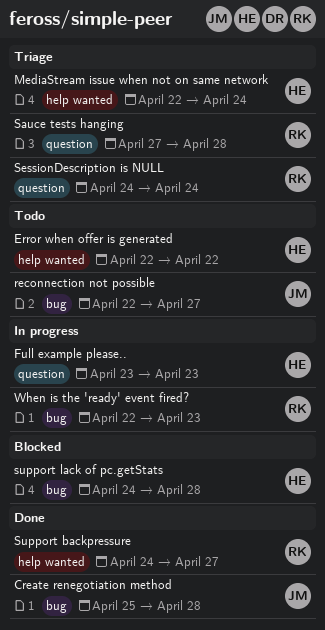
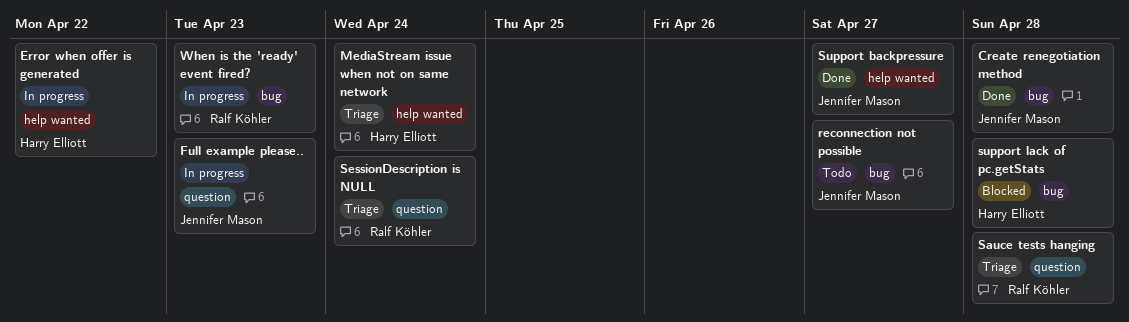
Error when offer is generated, status: Todo -> In progress
Full example please.., owner: Harry Elliott -> Jennifer Mason
Support backpressure, owner: Ralf Köhler -> Jennifer Mason

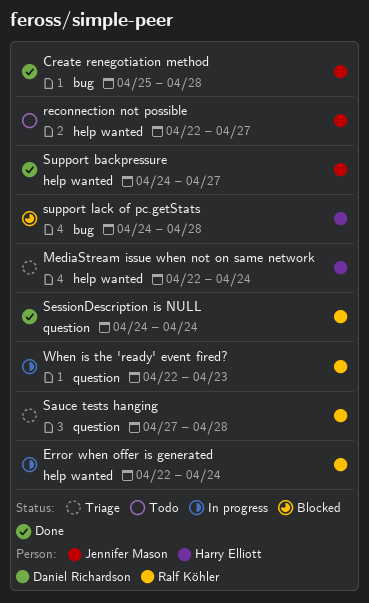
Error when offer is generated, owner: Harry Elliott -> Ralf Köhler
Error when offer is generated, due: Apr 22 -> Apr 24
Full example please..: present -> none
reconnection not possible, label: bug -> help wanted
SessionDescription is NULL, status: Triage -> Done
When is the 'ready' event fired?, label: bug -> question

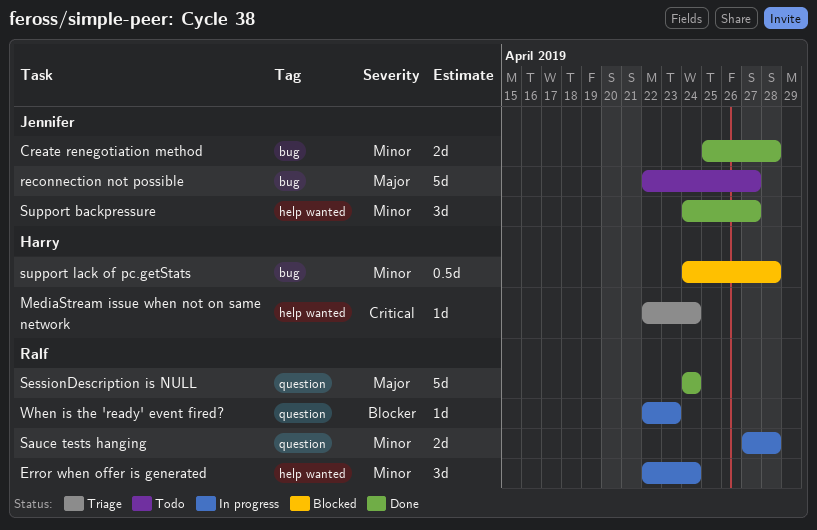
reconnection not possible, label: help wanted -> bug
Sauce tests hanging, status: Triage -> In progress

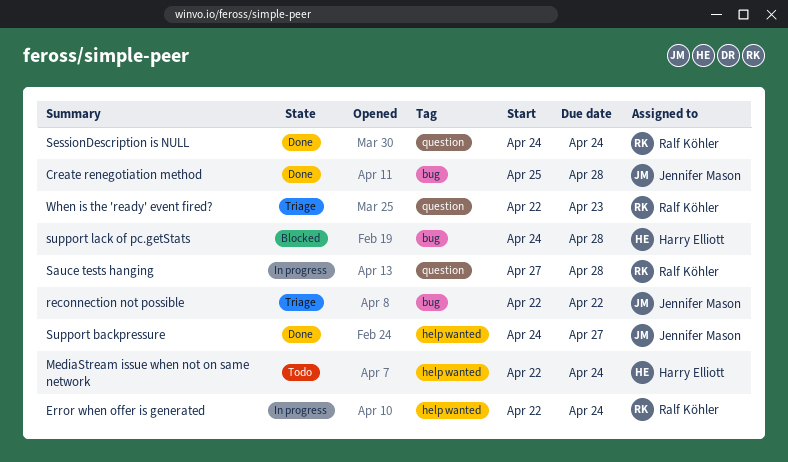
MediaStream issue when not on same network, status: Triage -> Todo
reconnection not possible, status: Todo -> Triage
reconnection not possible, due: Apr 27 -> Apr 22
When is the 'ready' event fired?, status: In progress -> Triage

